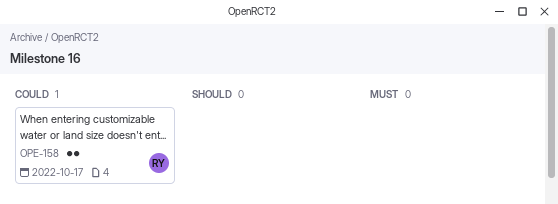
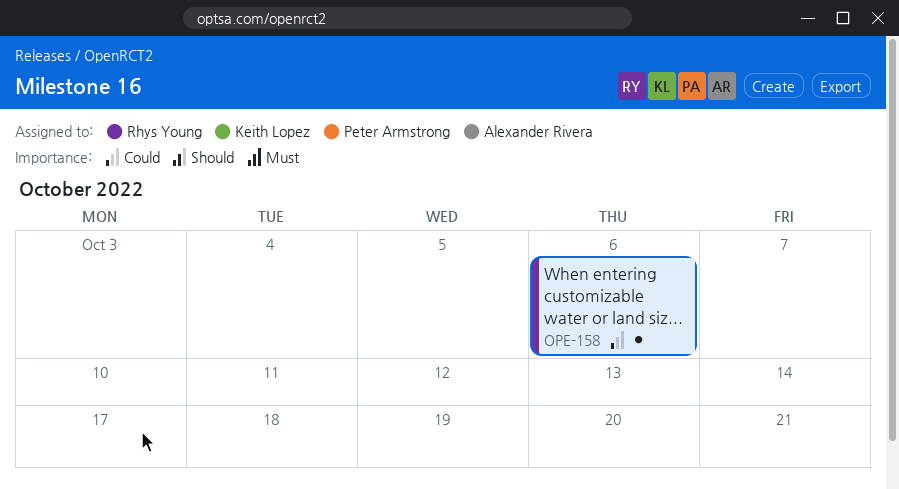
OPE-158, estimate: 2 -> 1
OPE-158, due: Oct 17 -> Oct 6

